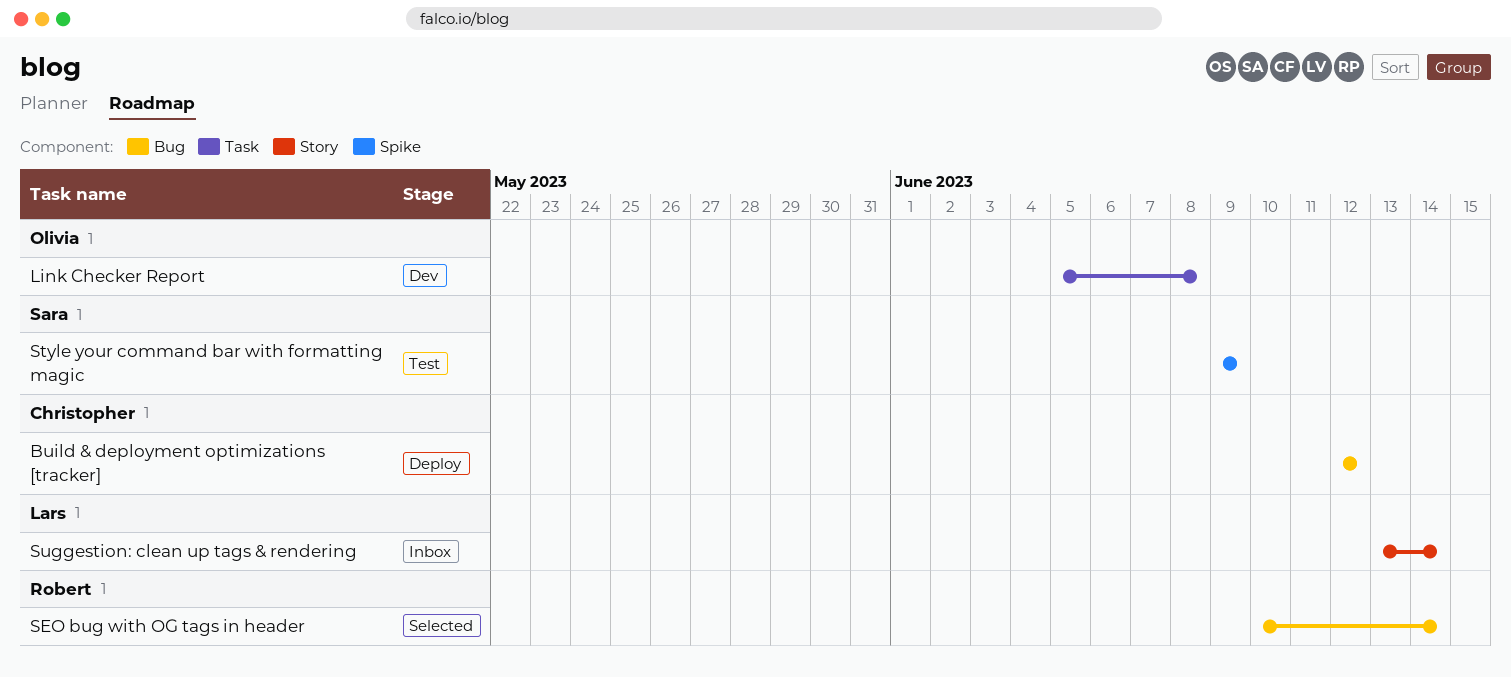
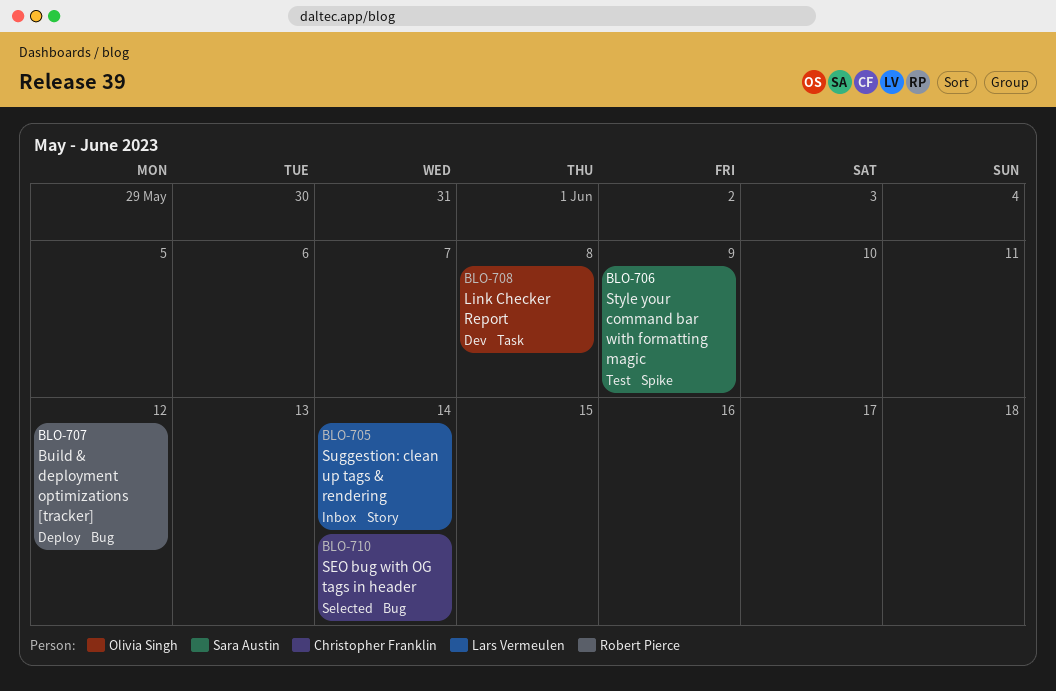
Build & deployment optimizations [tracker], owner: Christopher Franklin -> Robert Pierce
SEO bug with OG tags in header, owner: Robert Pierce -> Christopher Franklin

